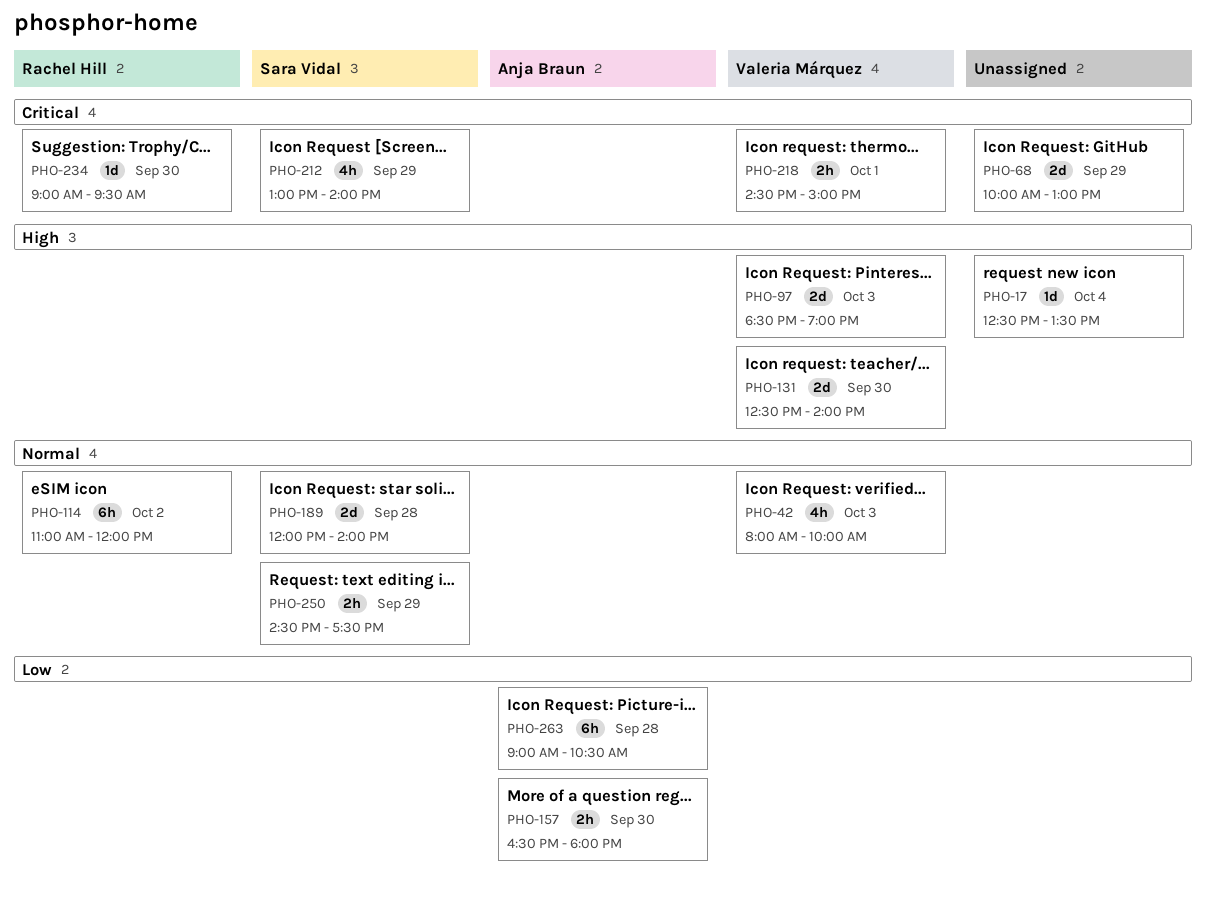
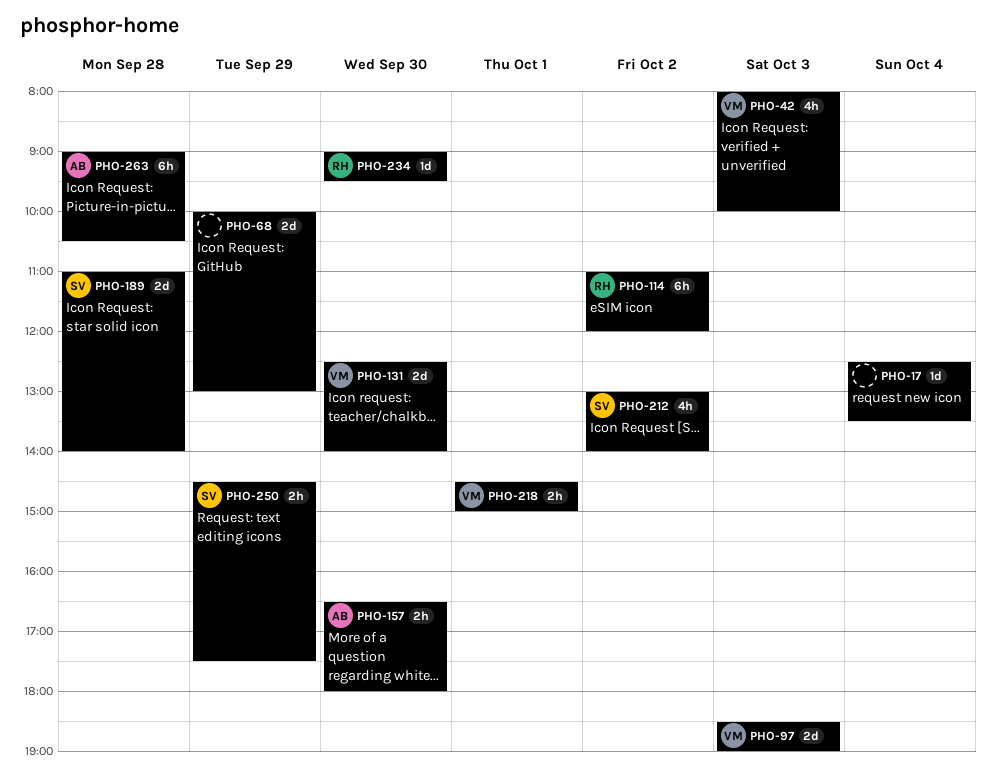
PHO-189, begins: 12:00 -> 11:00
PHO-212, day: Sep 29 -> Oct 2

